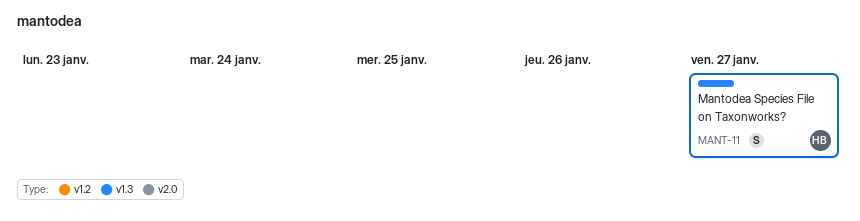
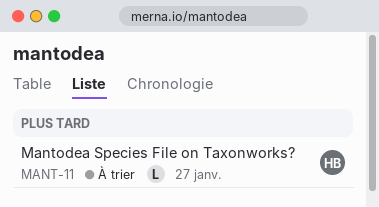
MANT-11, estimate: S -> L

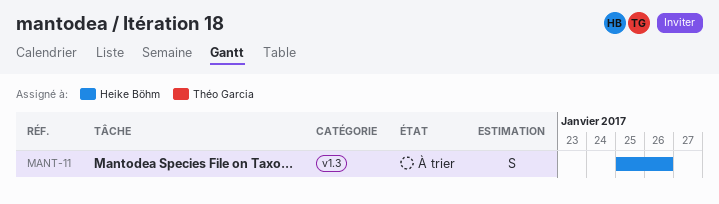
MANT-11, estimate: L -> S
MANT-11, due: Jan 27 -> Jan 26

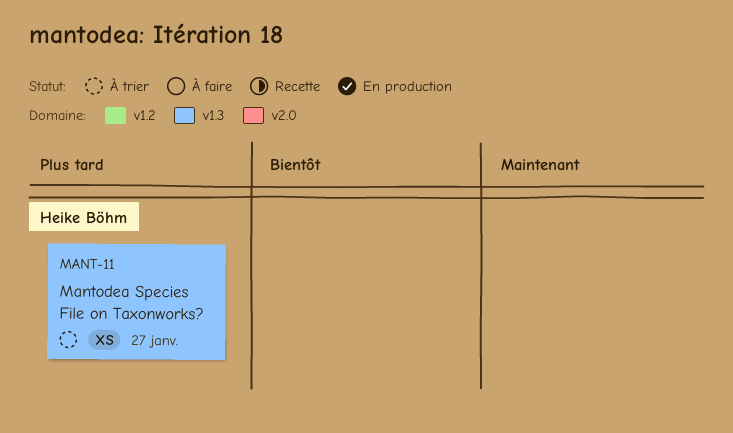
MANT-11, estimate: S -> XS
MANT-11, due: Jan 26 -> Jan 27

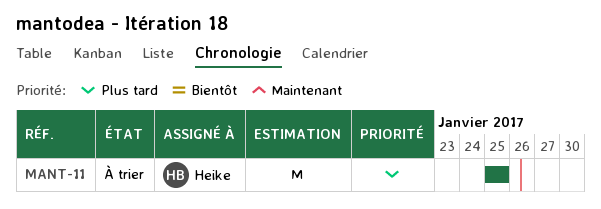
MANT-11, estimate: XS -> M
MANT-11, due: Jan 27 -> Jan 25

